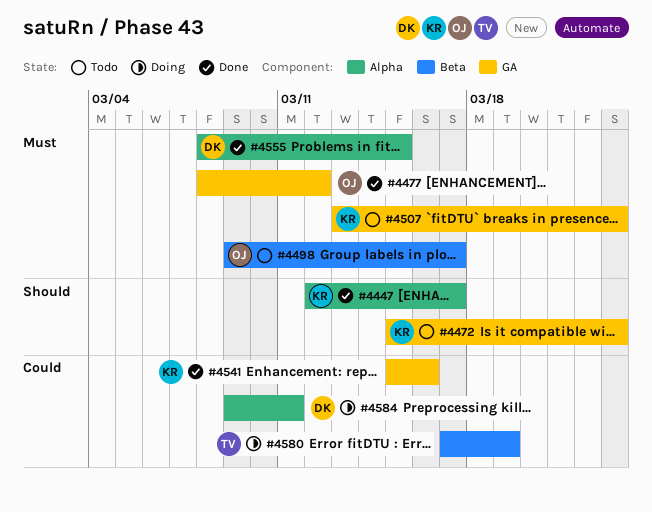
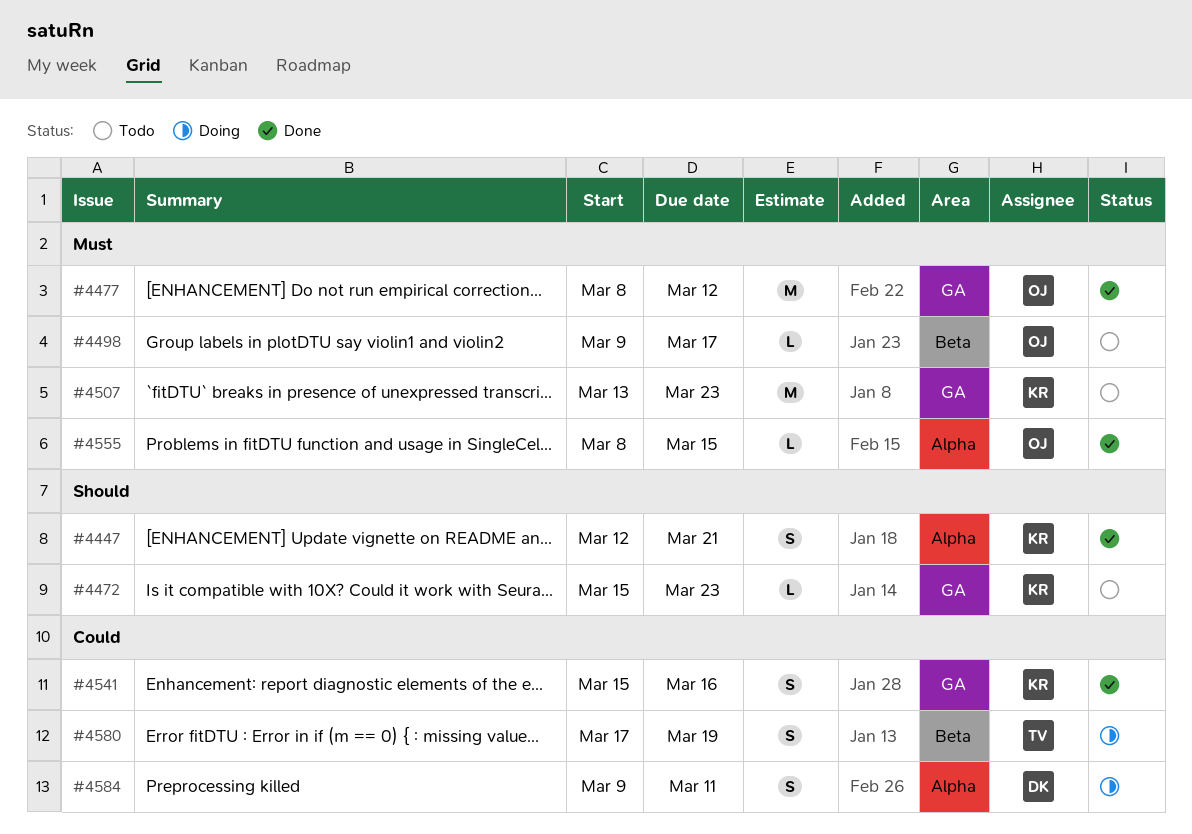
#4447, due: Mar 17 -> Mar 21
#4555, owner: DK -> OJ

